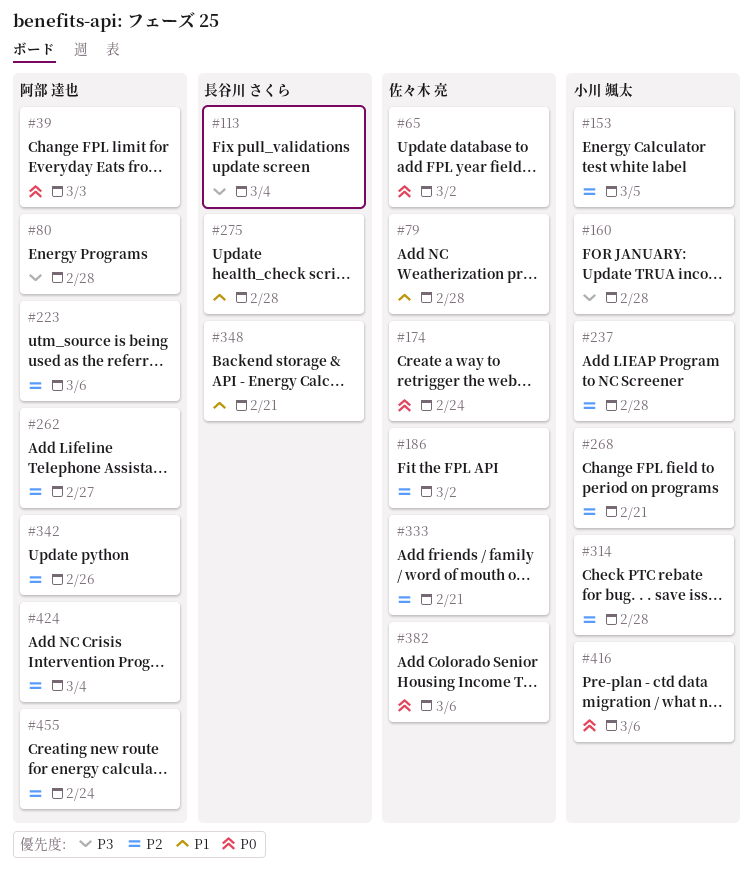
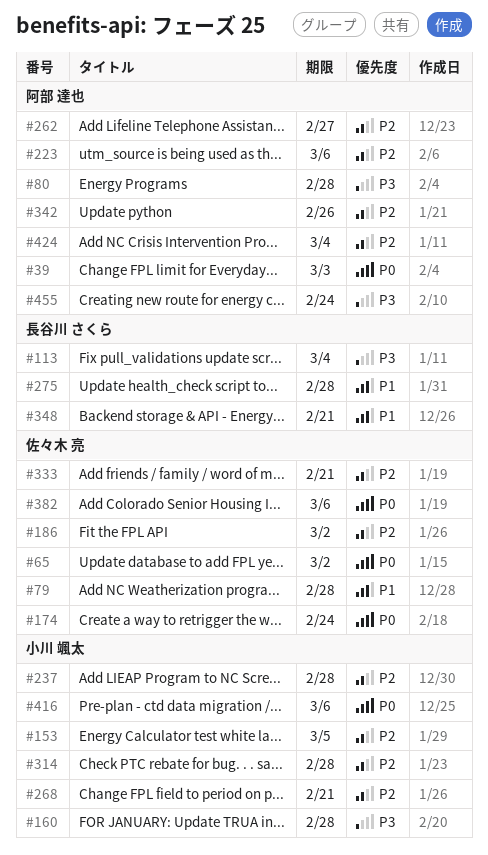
#455, priority: P2 -> P3

